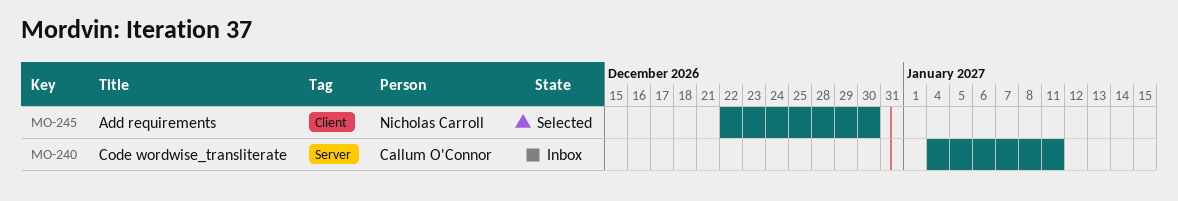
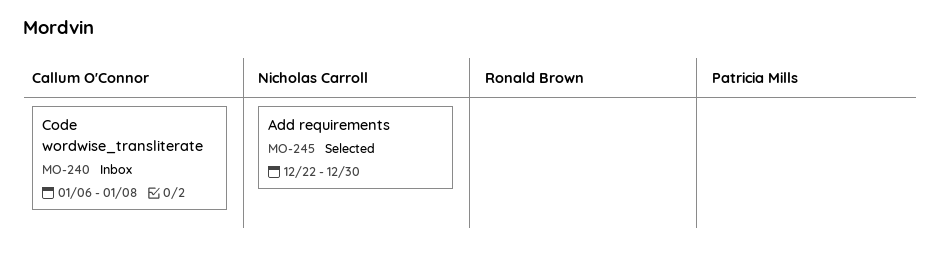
MO-240, start: Jan 4 -> Jan 6
MO-240, due: Jan 11 -> Jan 8

